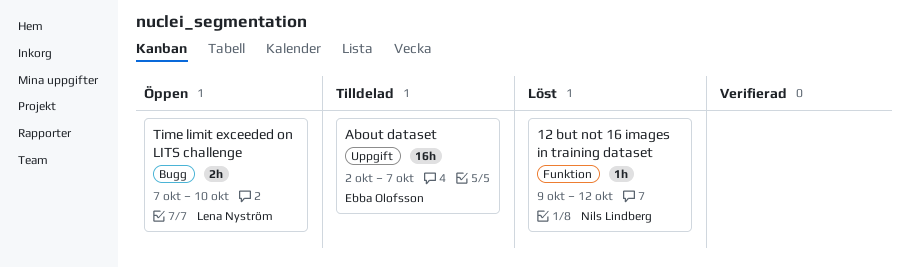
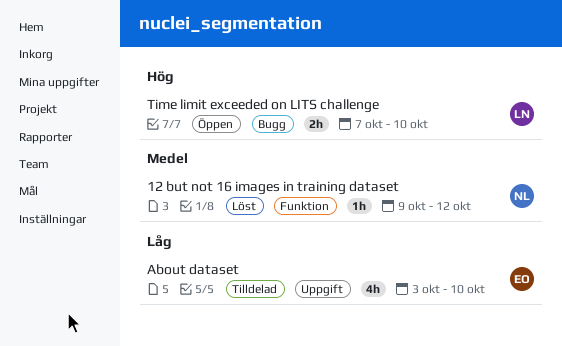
About dataset, estimate: 16h -> 4h
About dataset, start: Oct 2 -> Oct 3
About dataset, due: Oct 7 -> Oct 10

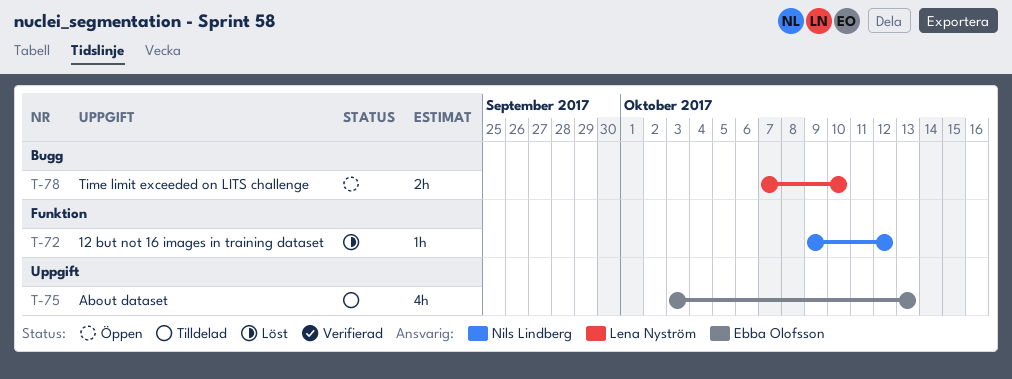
About dataset, due: Oct 10 -> Oct 13

